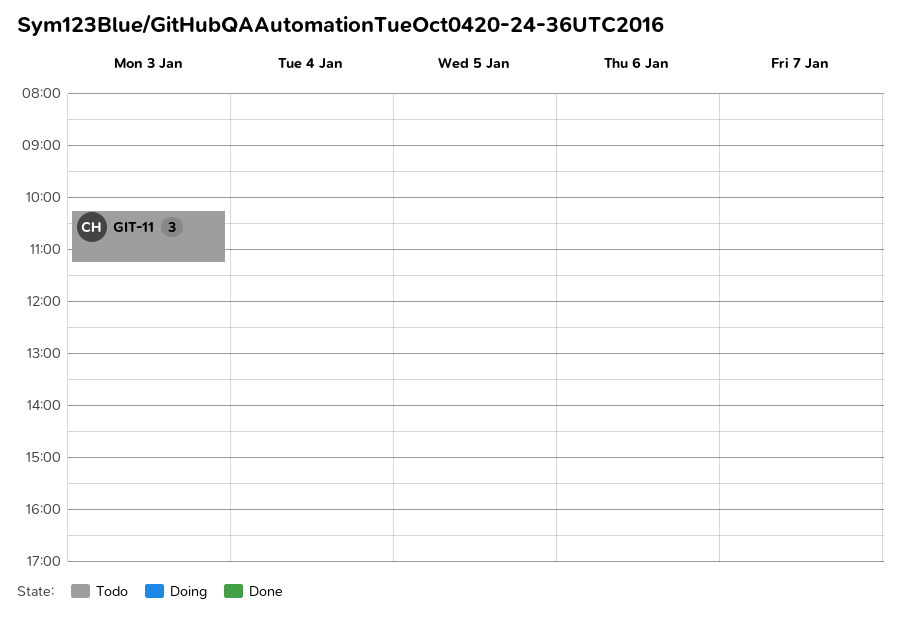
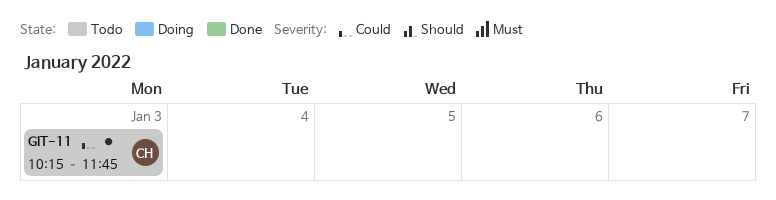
GIT-11, estimate: 3 -> 1
GIT-11, ends: 11:15 -> 11:45

